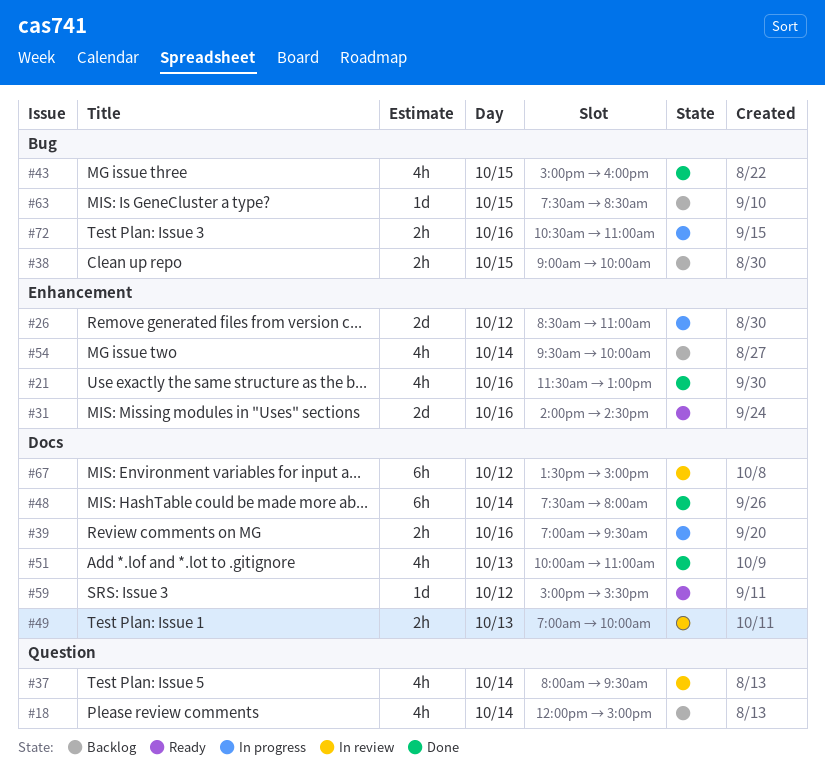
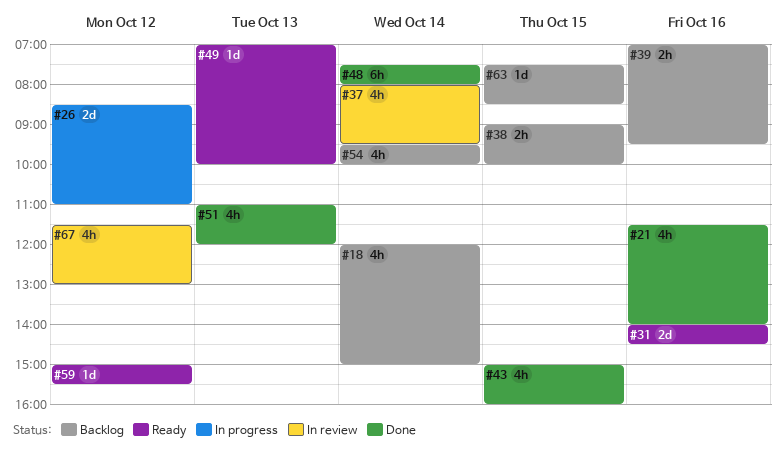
#21, ends: 13:00 -> 14:00
#39, status: In progress -> Backlog
#49, status: In review -> Ready
#49, estimate: 2h -> 1d
#51, begins: 10:00 -> 11:00
#51, ends: 11:00 -> 12:00
#67, estimate: 6h -> 4h
#67, begins: 13:30 -> 11:30
#67, ends: 15:00 -> 13:00
#72: present -> none

